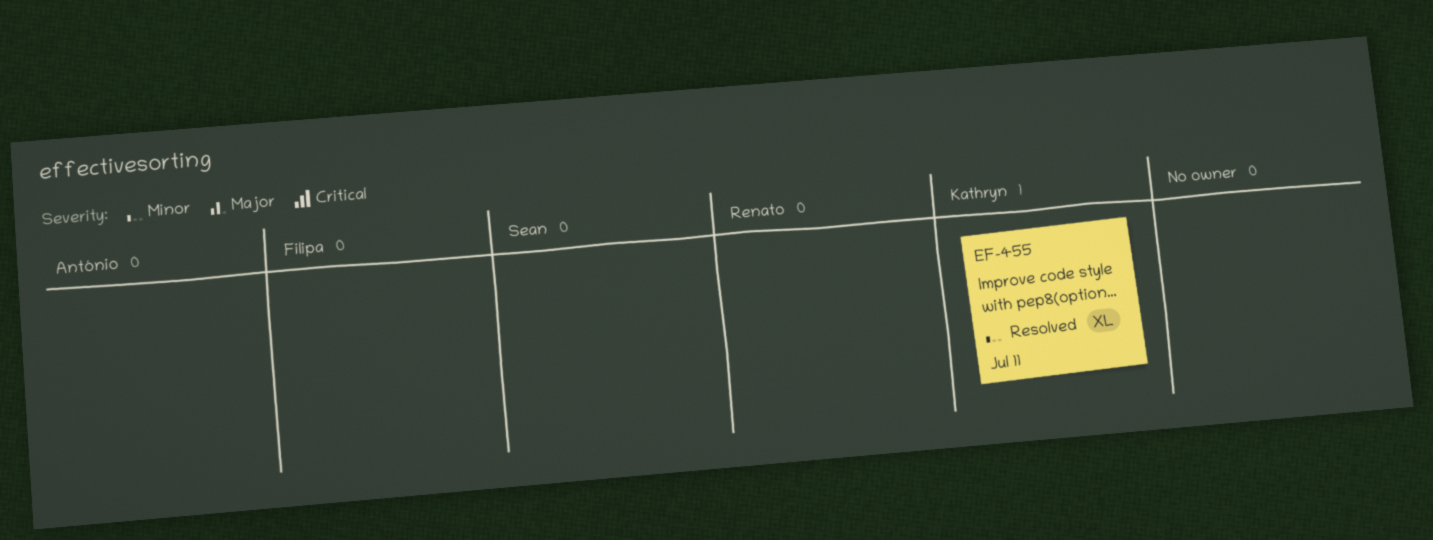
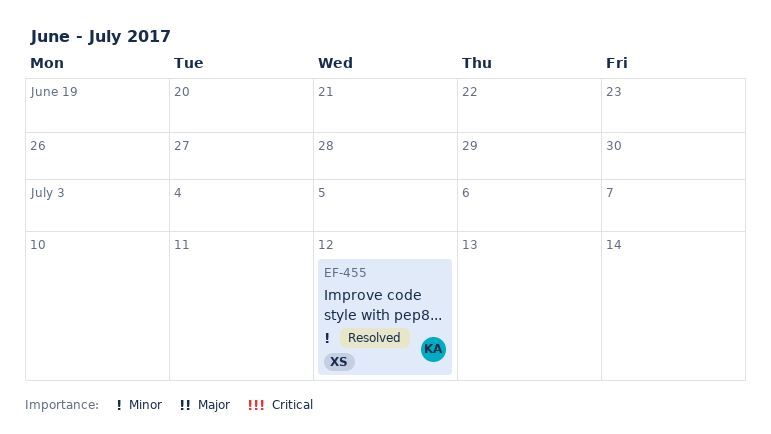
EF-455, estimate: XL -> XS
EF-455, due: Jul 11 -> Jul 12

